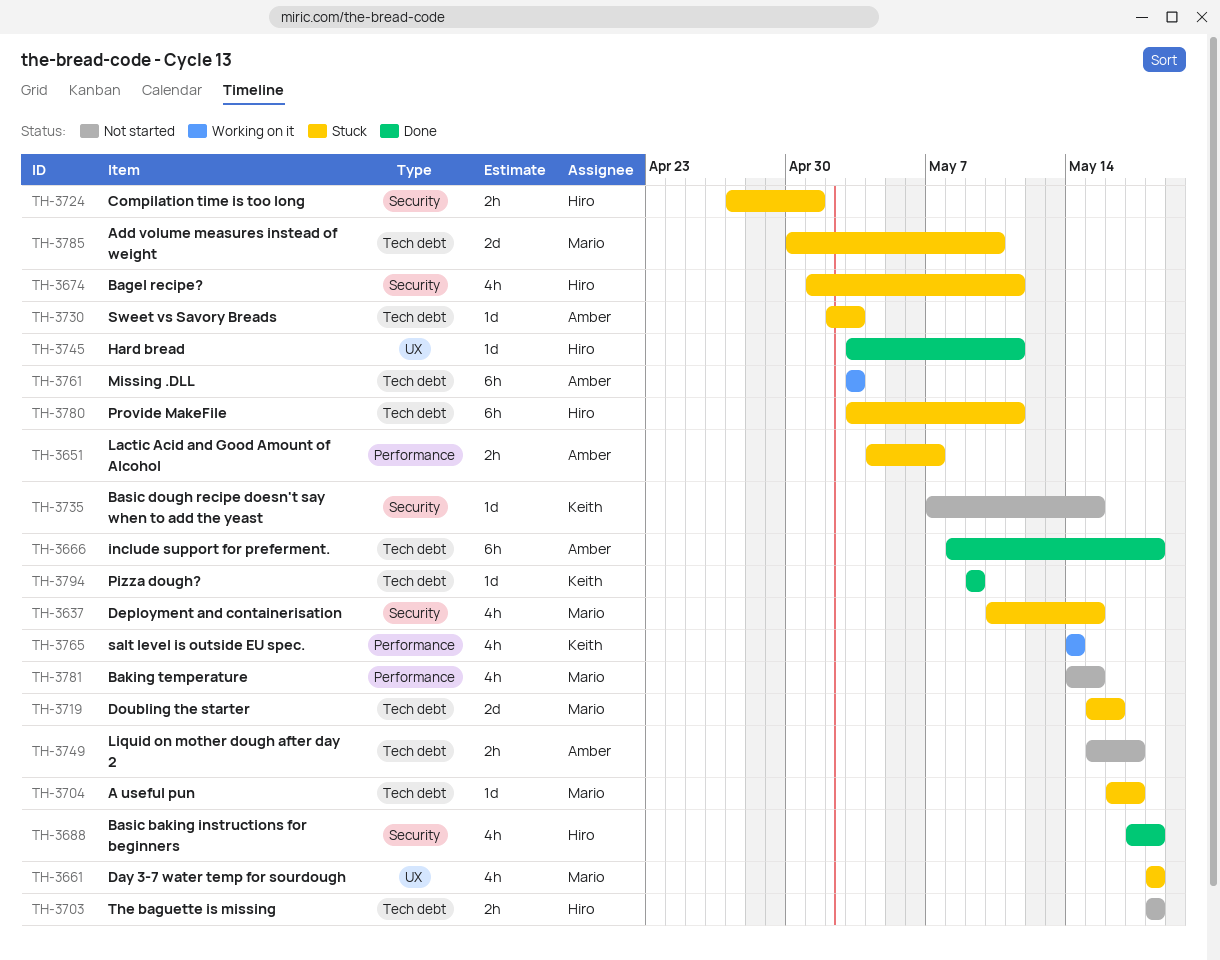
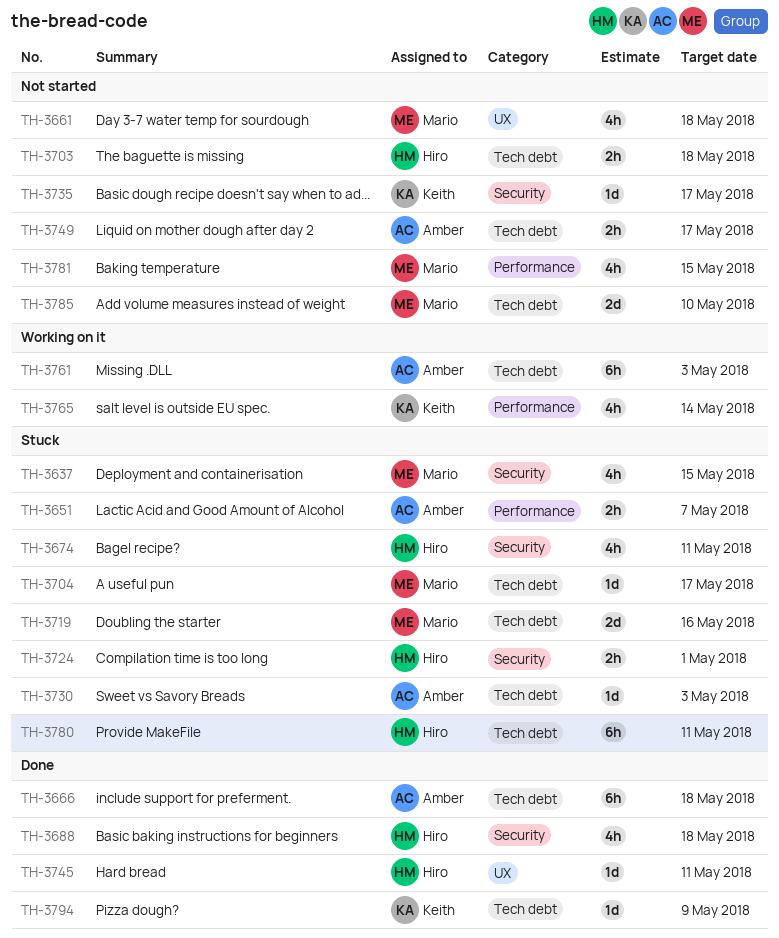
TH-3661, status: Stuck -> Not started
TH-3735, due: May 15 -> May 17
TH-3785, status: Stuck -> Not started

